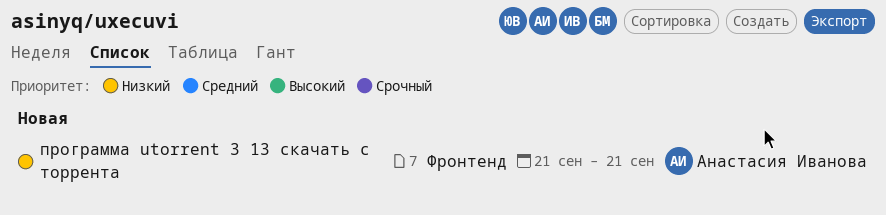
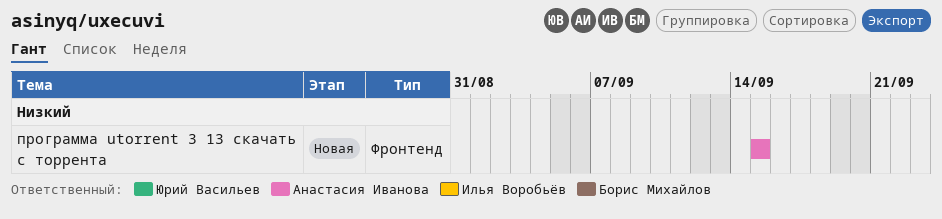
программа utorrent 3 13 скачать с торрента, start: Sep 21 -> Sep 15
программа utorrent 3 13 скачать с торрента, due: Sep 21 -> Sep 15

